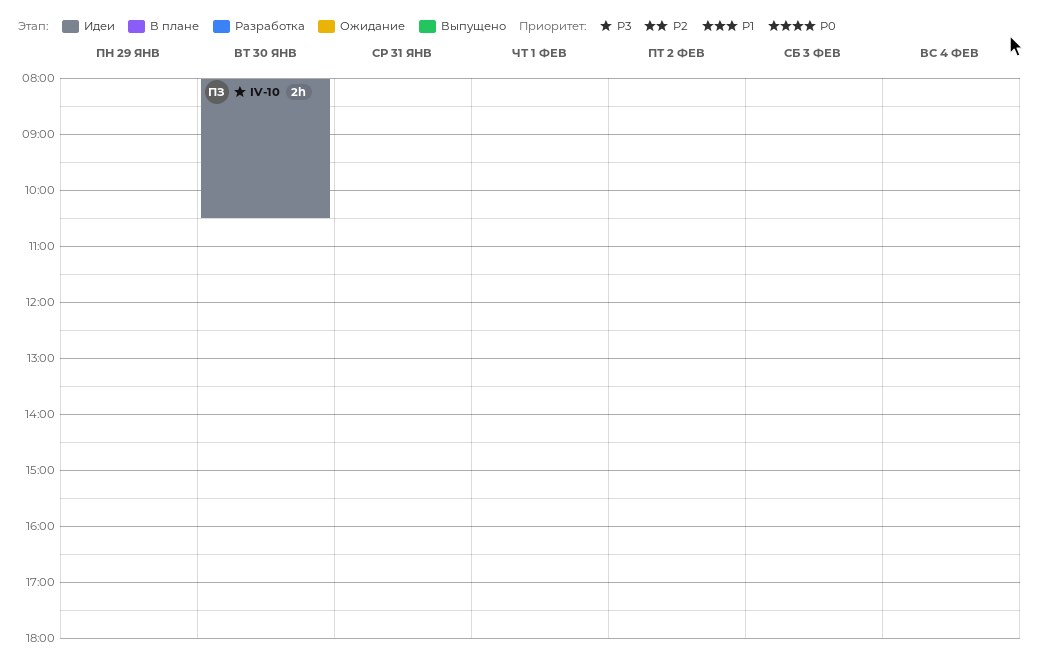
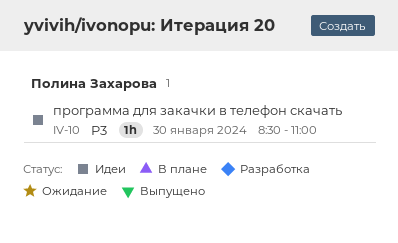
IV-10, estimate: 2h -> 1h
IV-10, begins: 08:00 -> 08:30
IV-10, ends: 10:30 -> 11:00

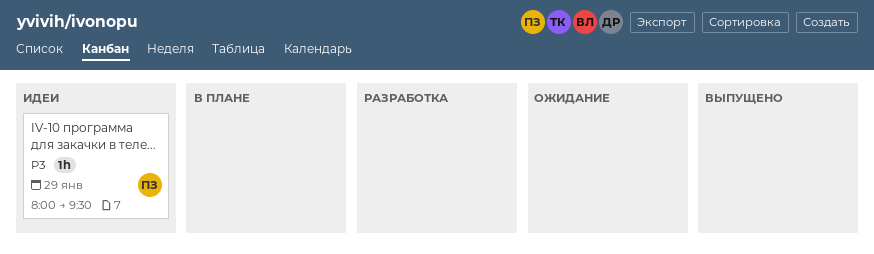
IV-10, day: Jan 30 -> Jan 29
IV-10, begins: 08:30 -> 08:00
IV-10, ends: 11:00 -> 09:30

